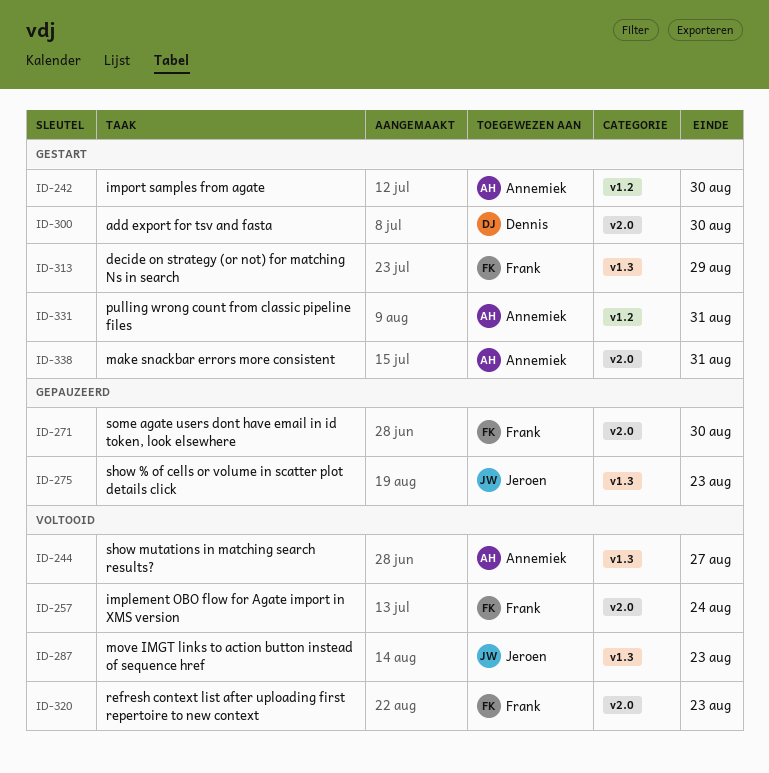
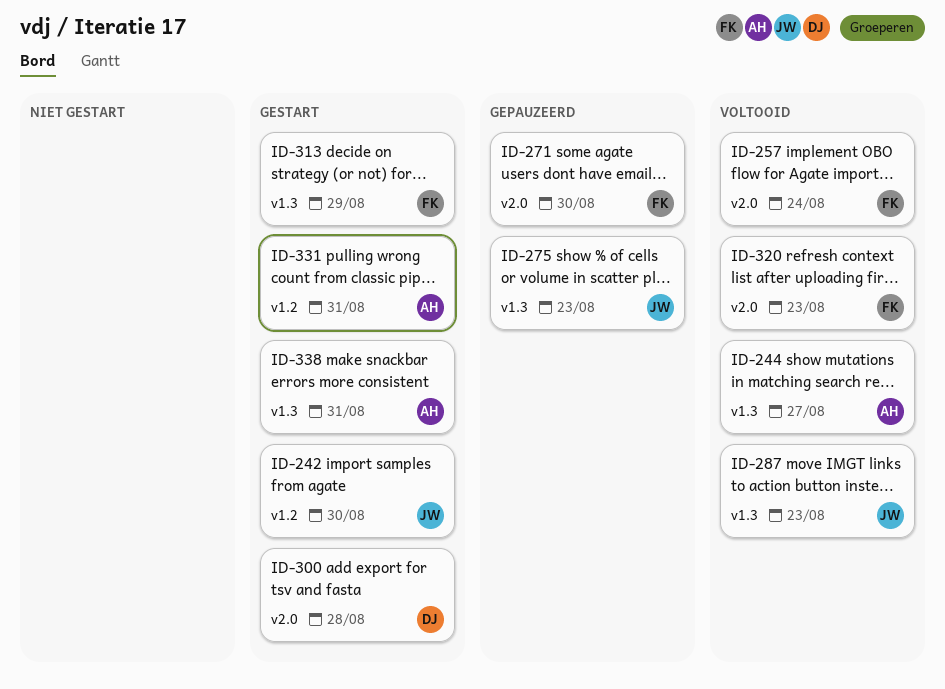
ID-242, owner: Annemiek -> Jeroen
ID-300, due: Aug 30 -> Aug 28
ID-338, label: v2.0 -> v1.3

